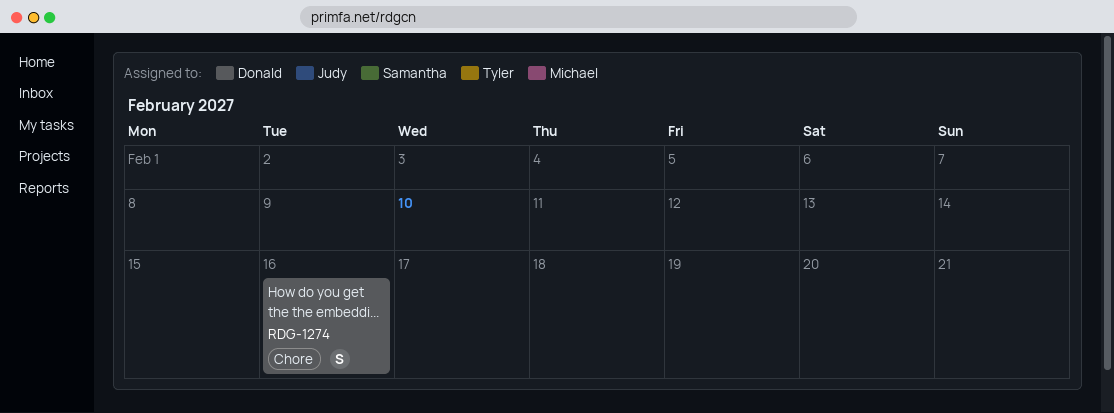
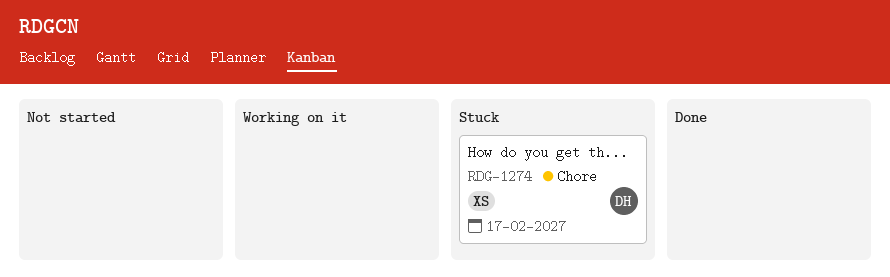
RDG-1274, estimate: S -> XS
RDG-1274, due: Feb 16 -> Feb 17

